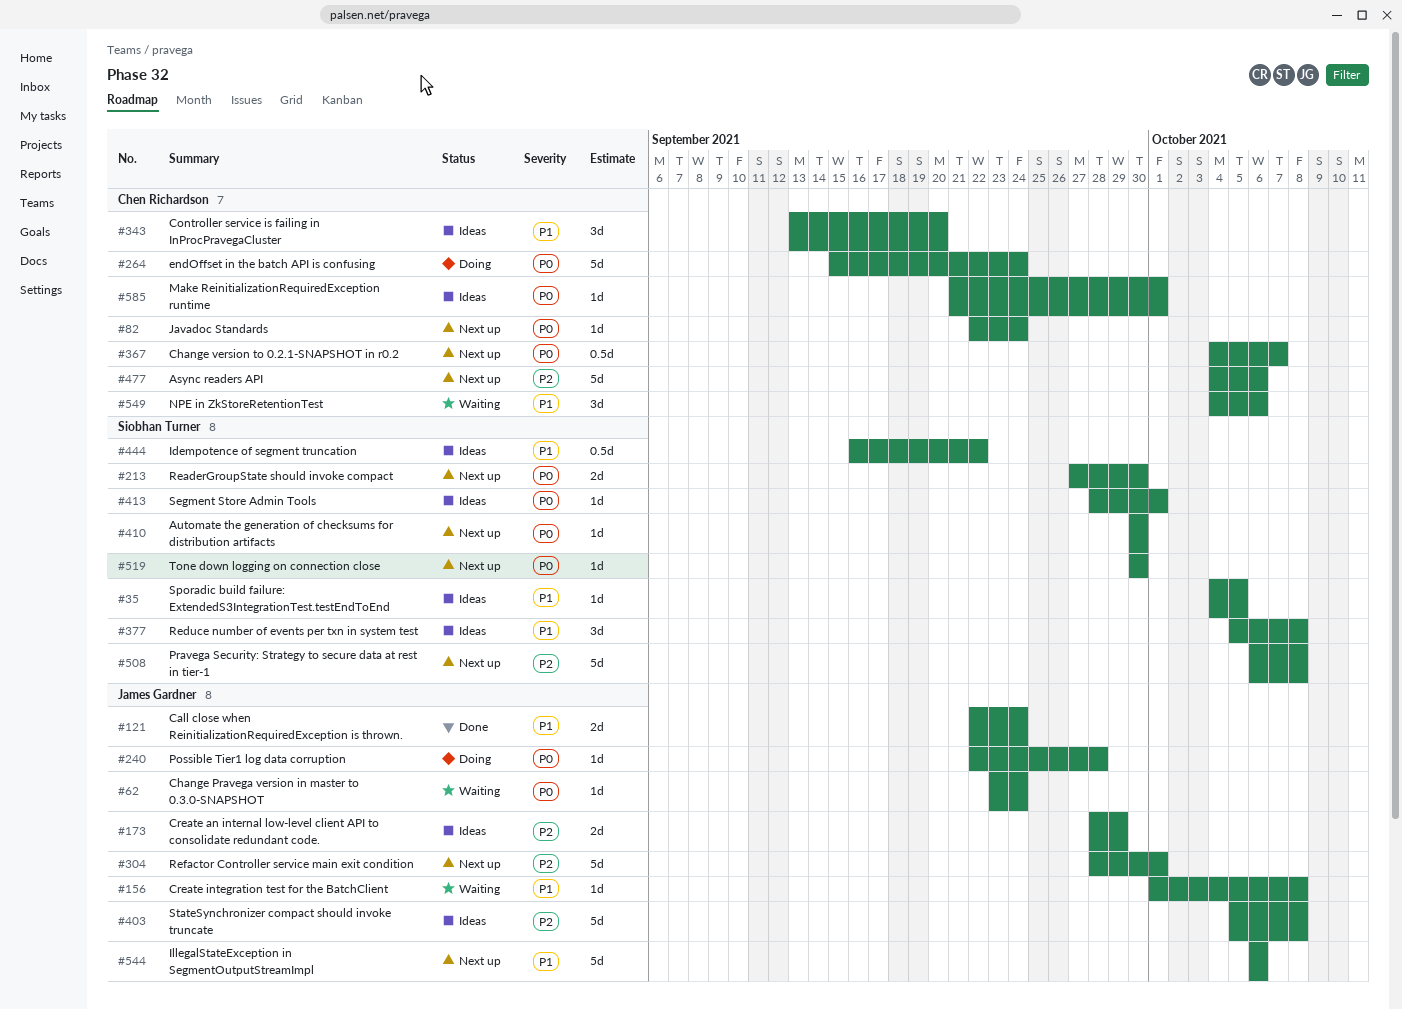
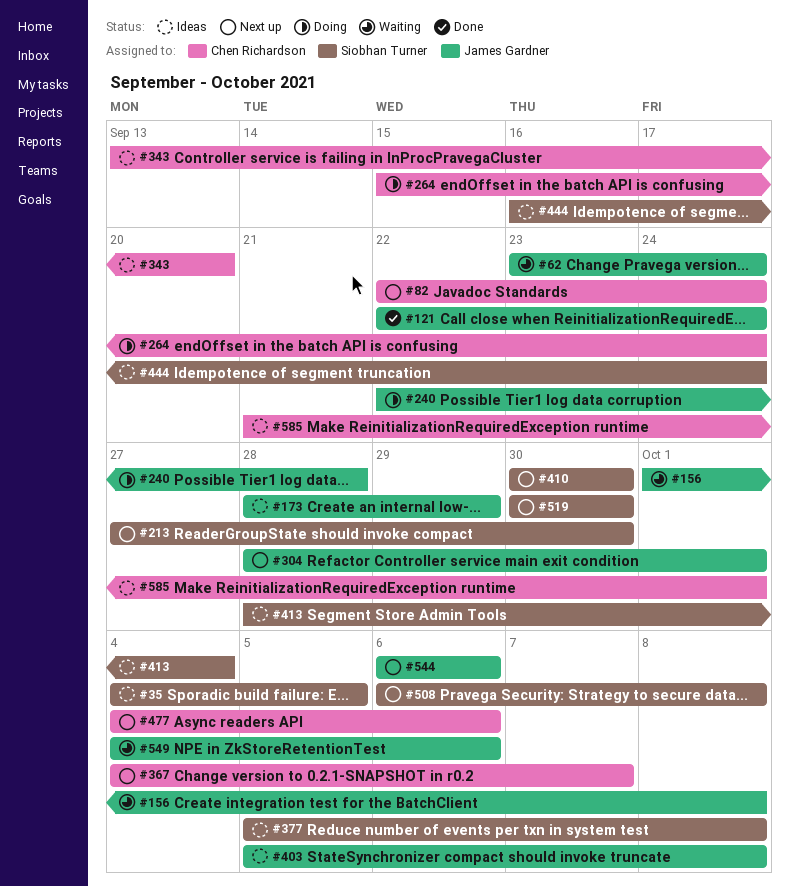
#413, due: Oct 1 -> Oct 4
#444, due: Sep 22 -> Sep 24
#549, owner: Chen Richardson -> James Gardner

